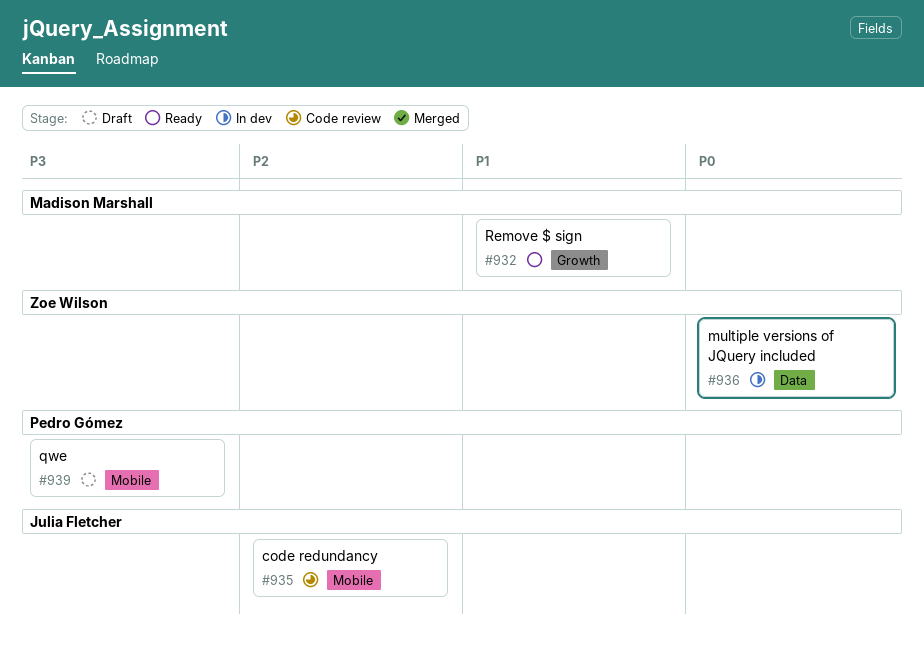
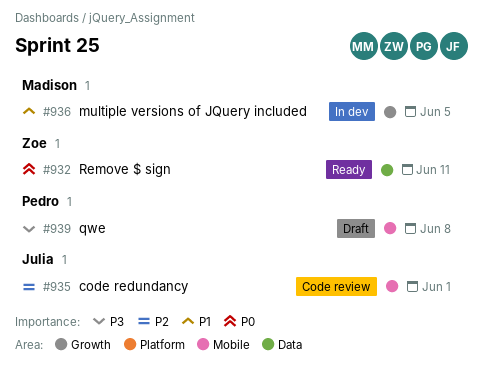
#932, owner: Madison Marshall -> Zoe Wilson
#932, priority: P1 -> P0
#932, label: Growth -> Data
#936, owner: Zoe Wilson -> Madison Marshall
#936, priority: P0 -> P1
#936, label: Data -> Growth

